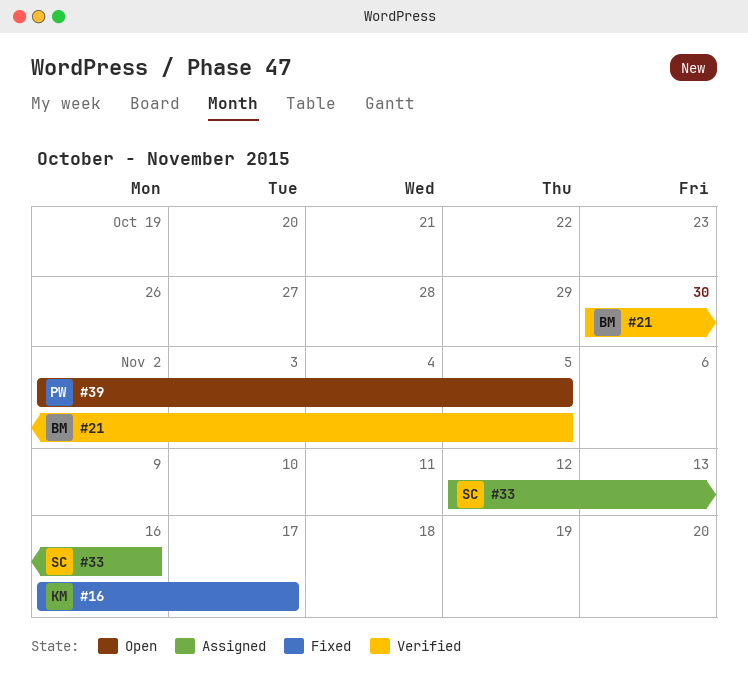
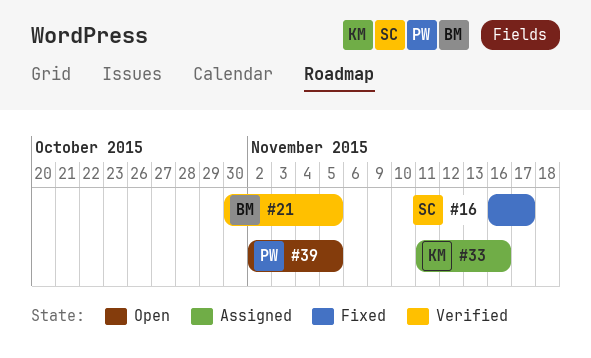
#16, owner: KM -> SC
#33, owner: SC -> KM
#33, start: Nov 12 -> Nov 11

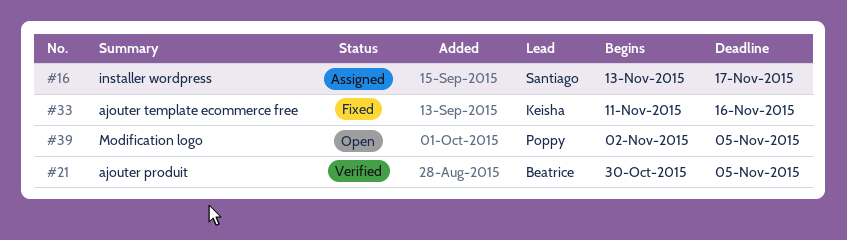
#16, status: Fixed -> Assigned
#16, start: Nov 16 -> Nov 13
#33, status: Assigned -> Fixed

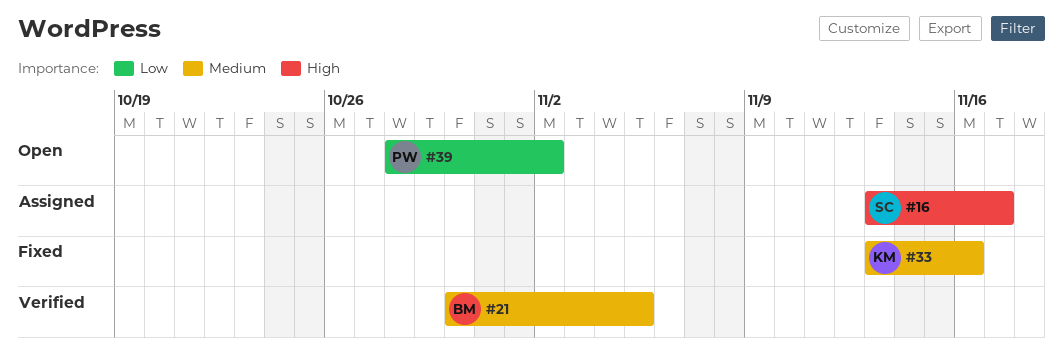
#33, start: Nov 11 -> Nov 13
#39, start: Nov 2 -> Oct 28
#39, due: Nov 5 -> Nov 2

